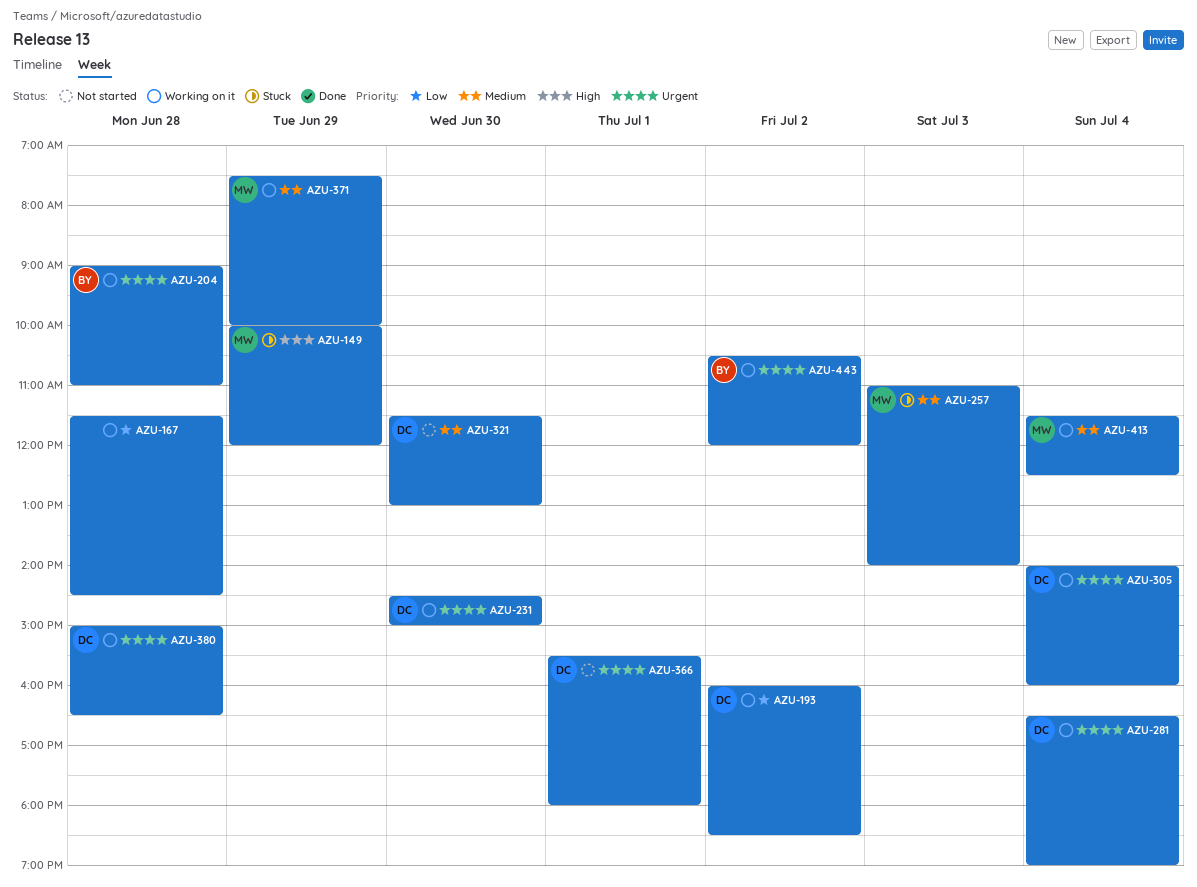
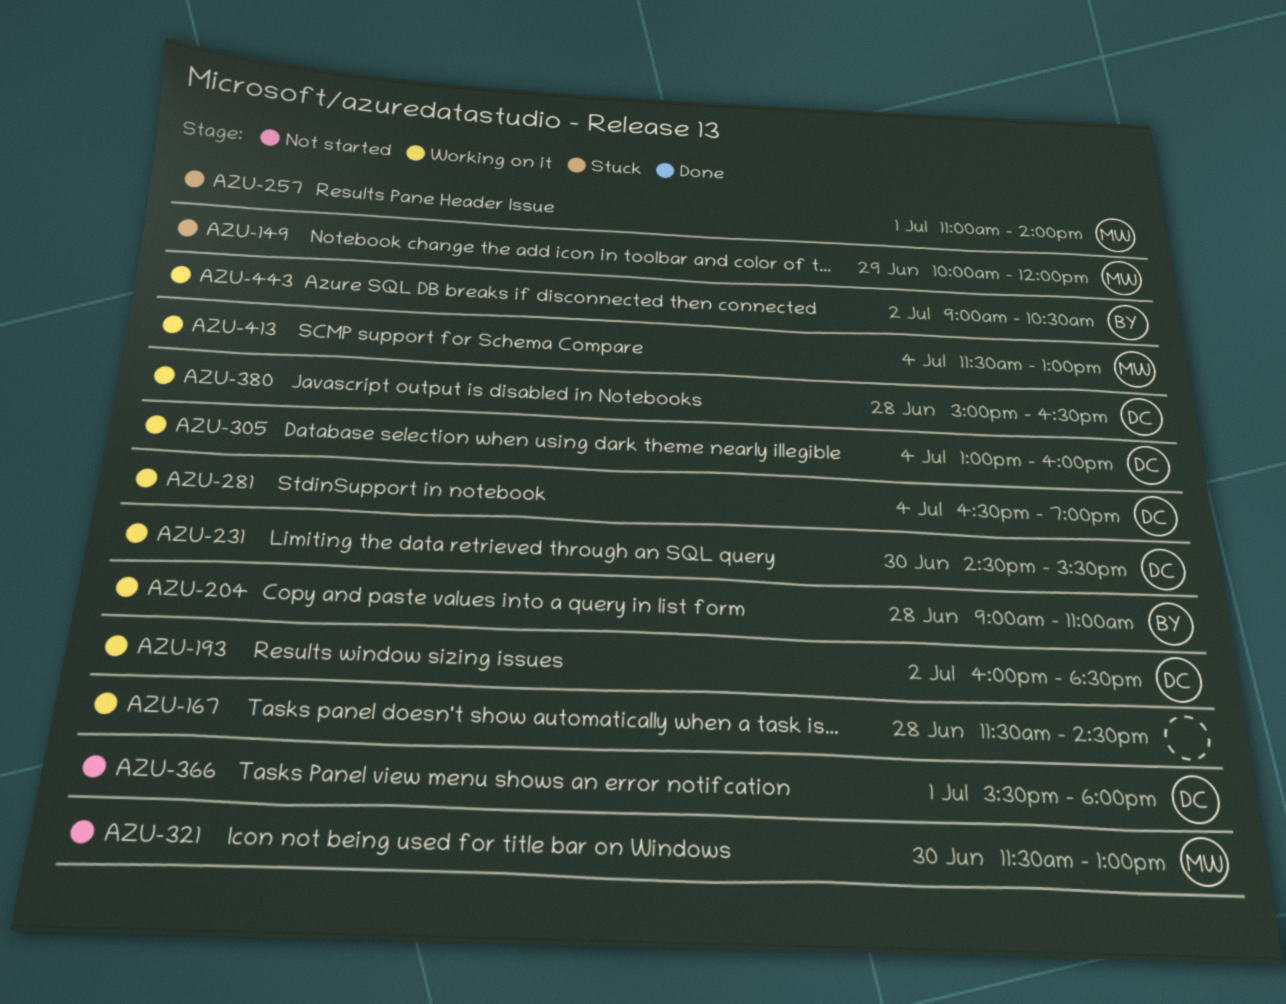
AZU-231, ends: 15:00 -> 15:30
AZU-257, day: Jul 3 -> Jul 1
AZU-305, begins: 14:00 -> 13:00
AZU-321, owner: DC -> MW
AZU-371: present -> none
AZU-413, ends: 12:30 -> 13:00
AZU-443, begins: 10:30 -> 09:00
AZU-443, ends: 12:00 -> 10:30

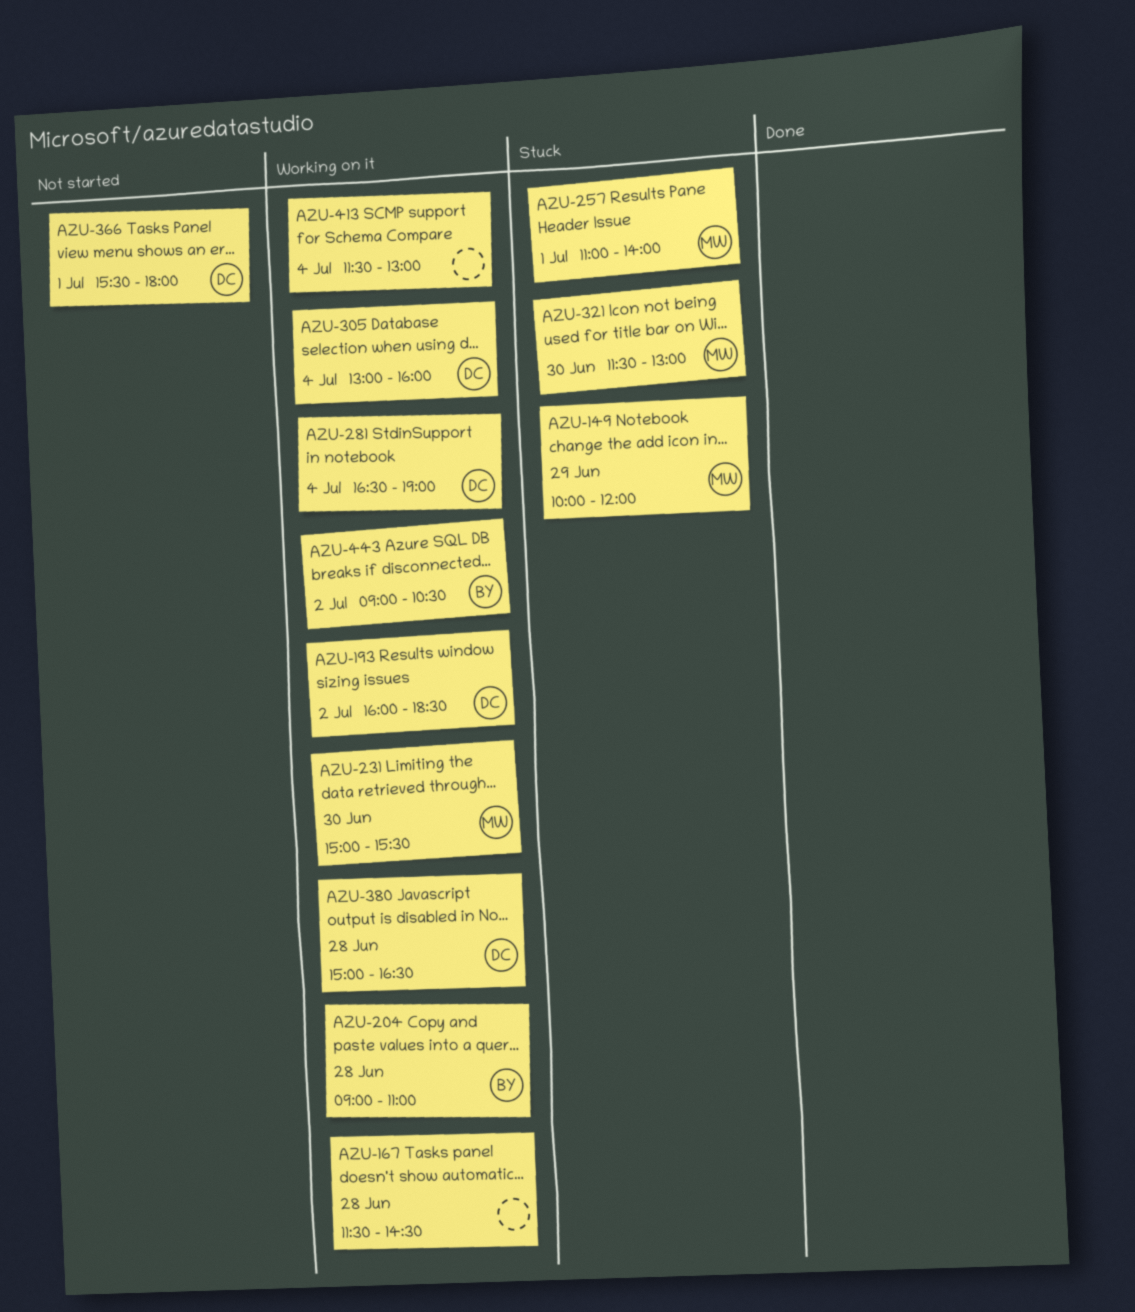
AZU-231, owner: DC -> MW
AZU-231, begins: 14:30 -> 15:00
AZU-321, status: Not started -> Stuck
AZU-413, owner: MW -> none

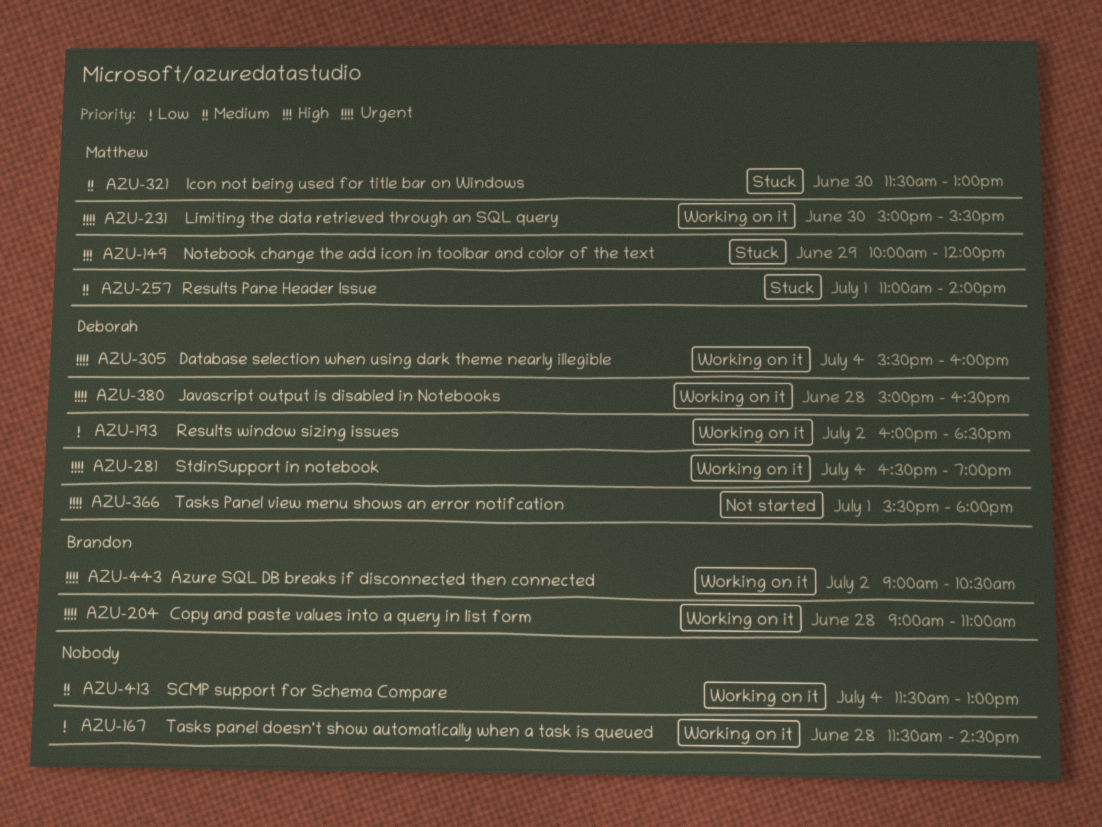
AZU-305, begins: 13:00 -> 15:30

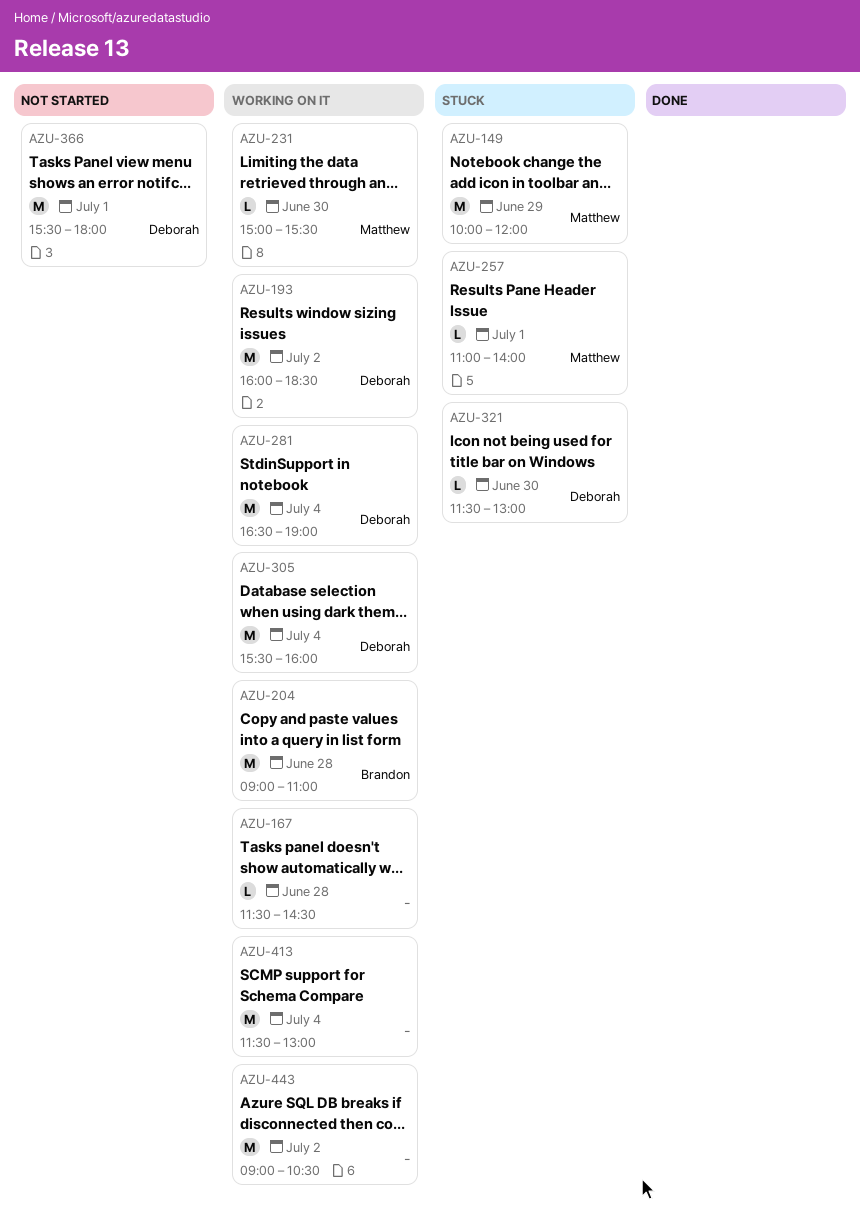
AZU-321, owner: Matthew -> Deborah
AZU-380: present -> none
AZU-443, owner: Brandon -> none

